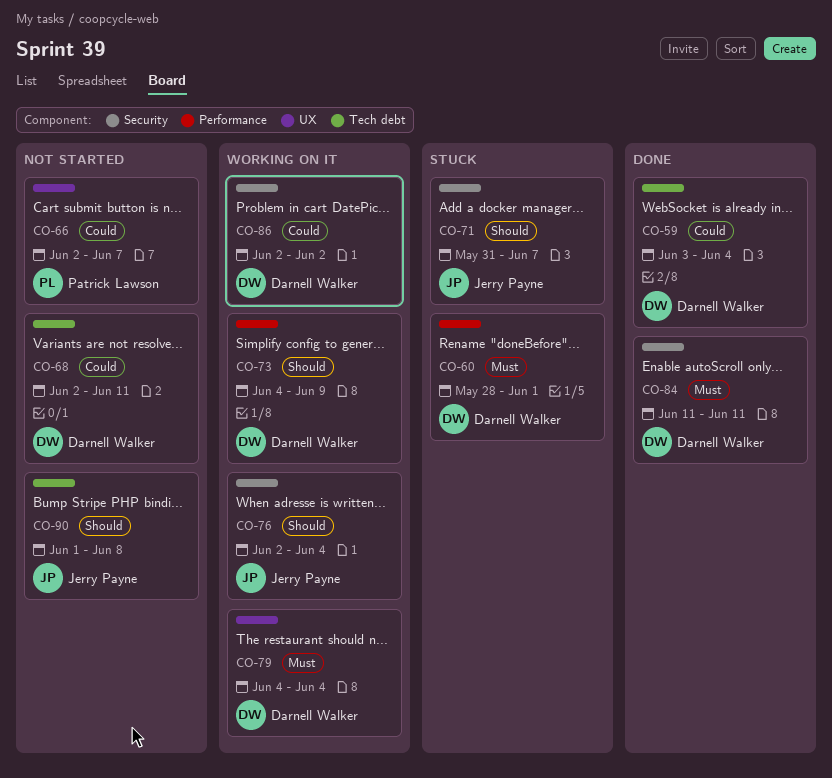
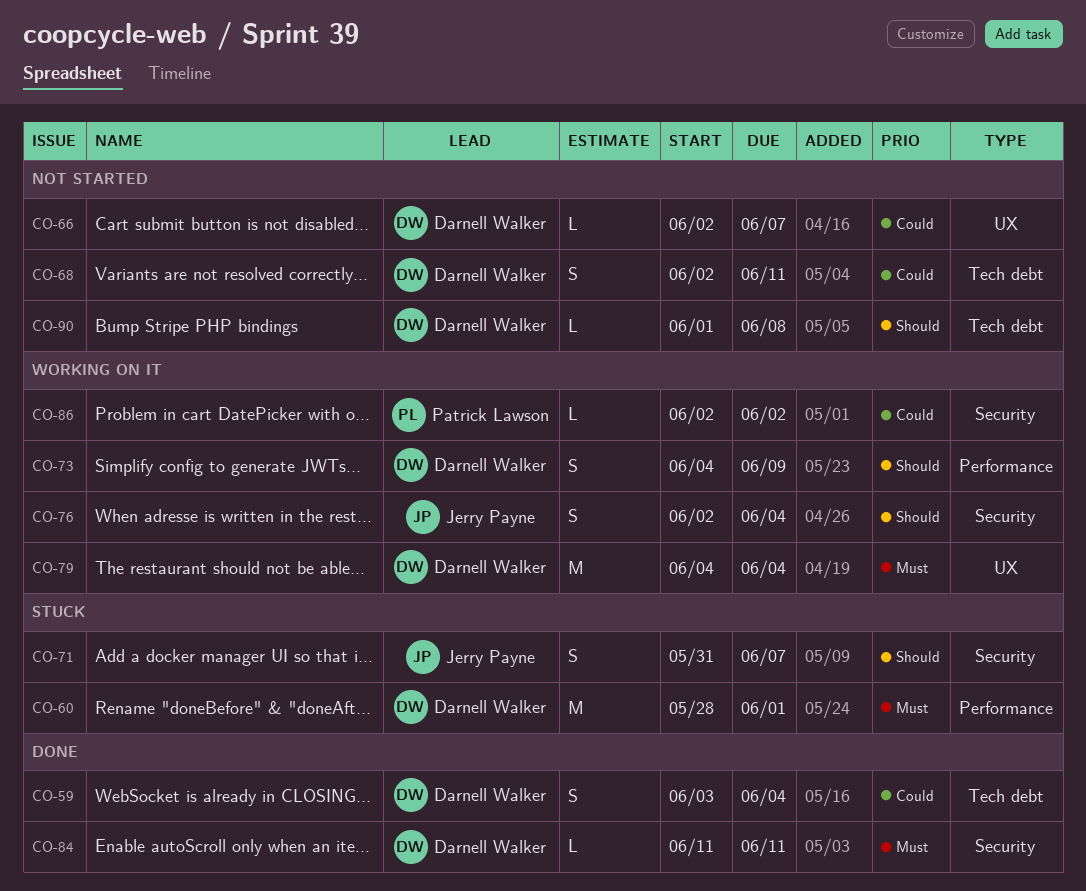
CO-66, owner: Patrick Lawson -> Darnell Walker
CO-86, owner: Darnell Walker -> Patrick Lawson
CO-90, owner: Jerry Payne -> Darnell Walker

